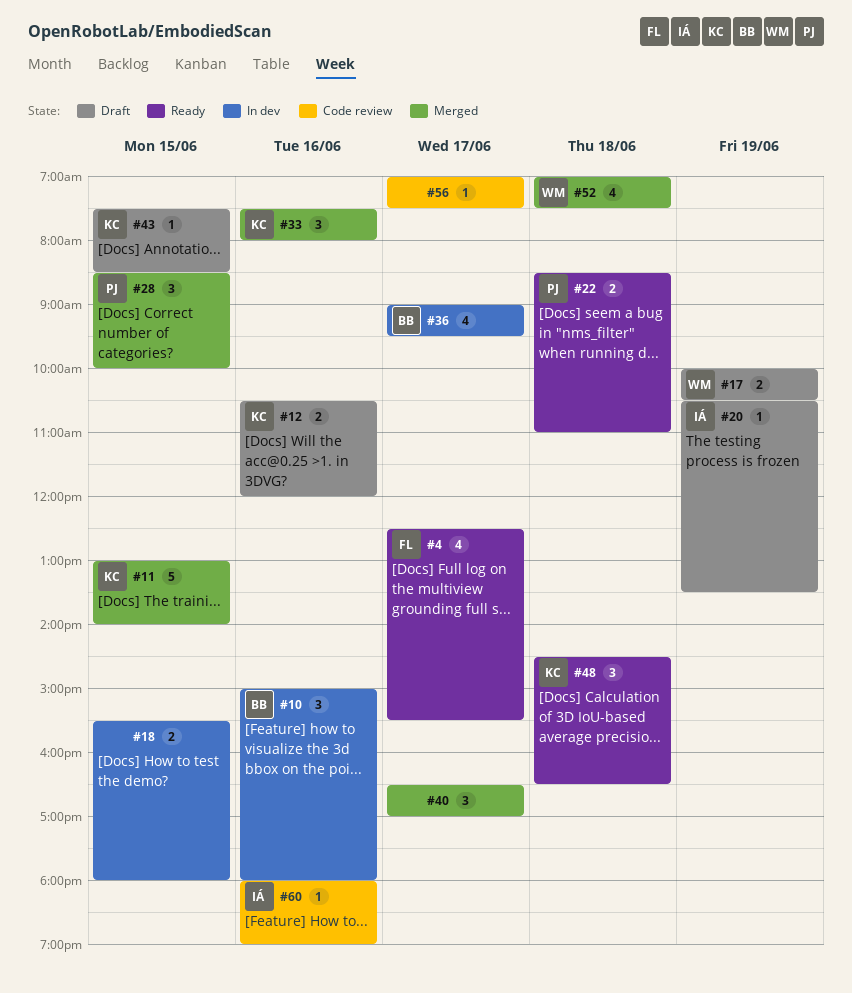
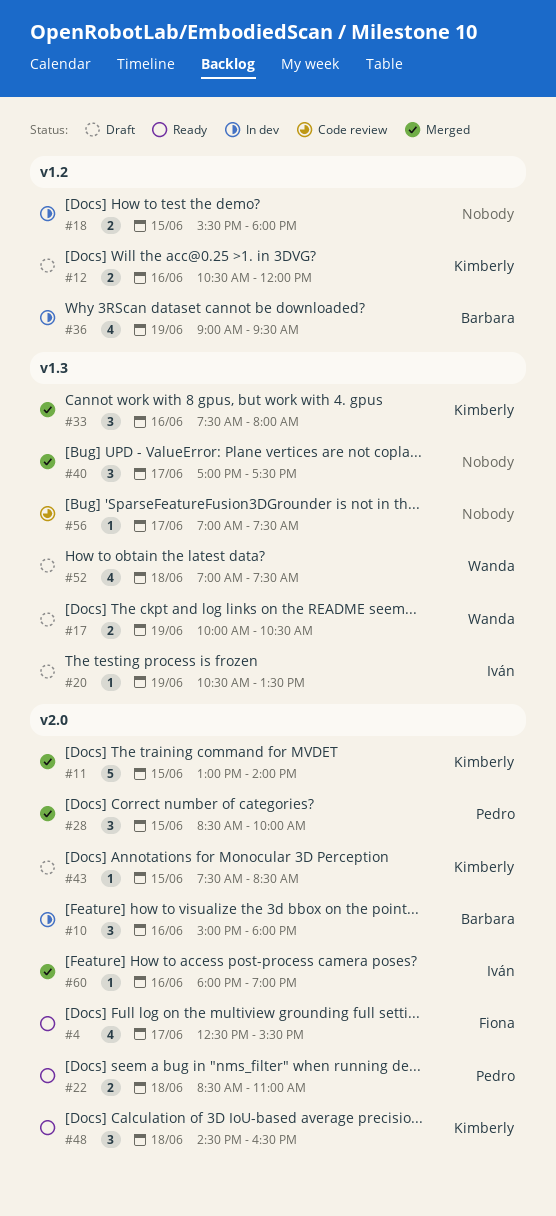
#36, day: Jun 17 -> Jun 19
#40, begins: 16:30 -> 17:00
#40, ends: 17:00 -> 17:30
#52, status: Merged -> Draft
#60, status: Code review -> Merged

